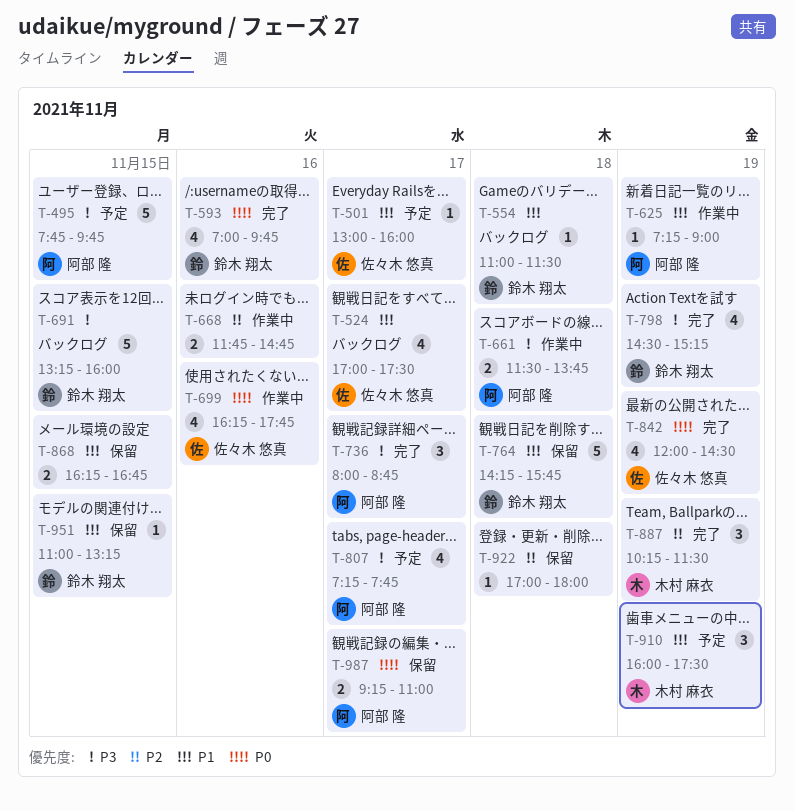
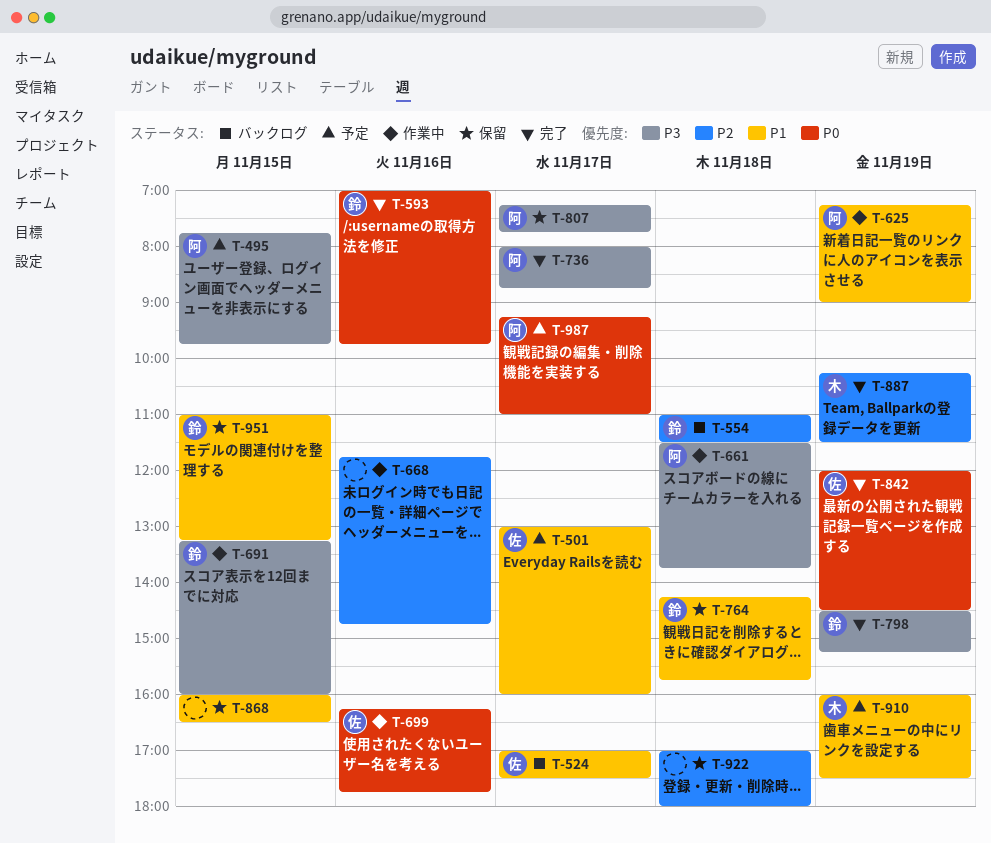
T-554, priority: P1 -> P2
T-691, status: バックログ -> 作業中
T-807, status: 予定 -> 保留
T-868, begins: 16:15 -> 16:00
T-868, ends: 16:45 -> 16:30
T-987, status: 保留 -> 予定

